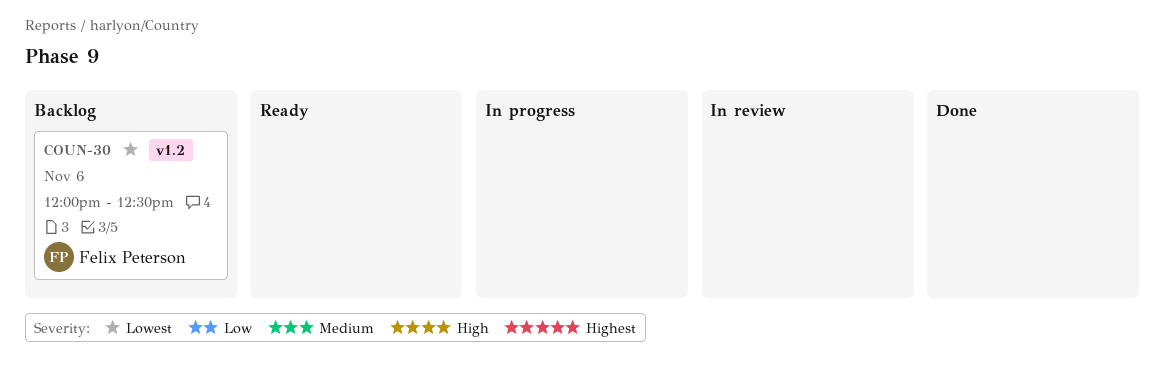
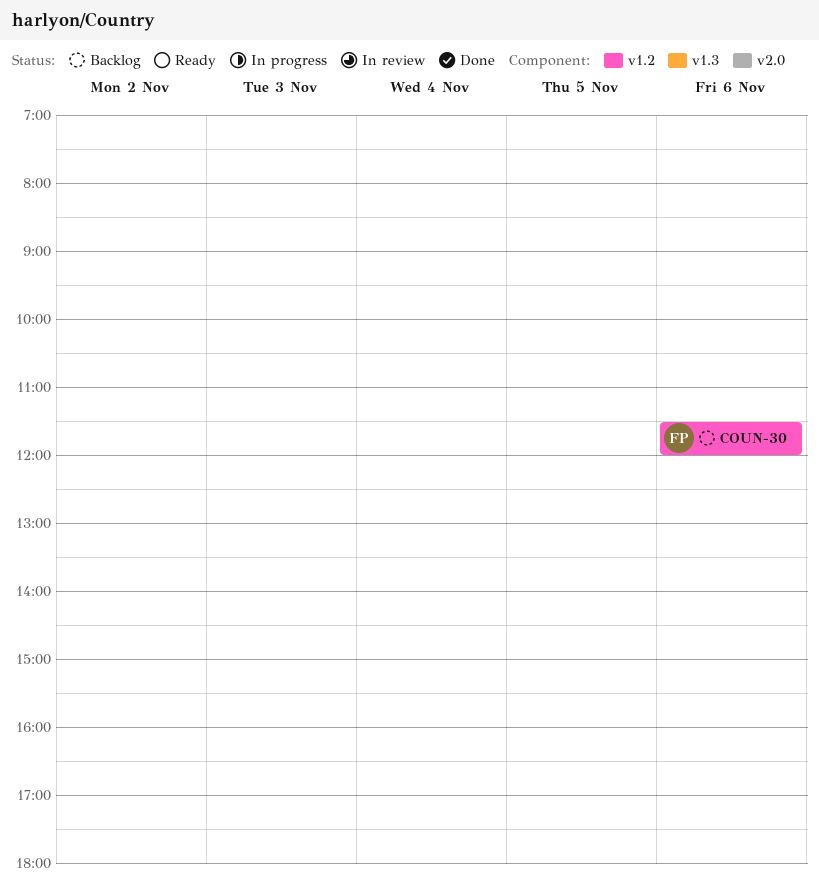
COUN-30, begins: 12:00 -> 11:30
COUN-30, ends: 12:30 -> 12:00

